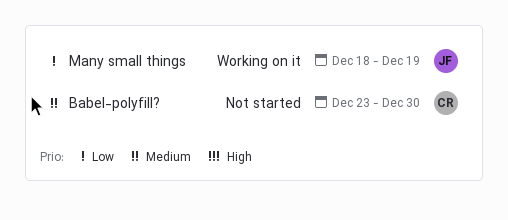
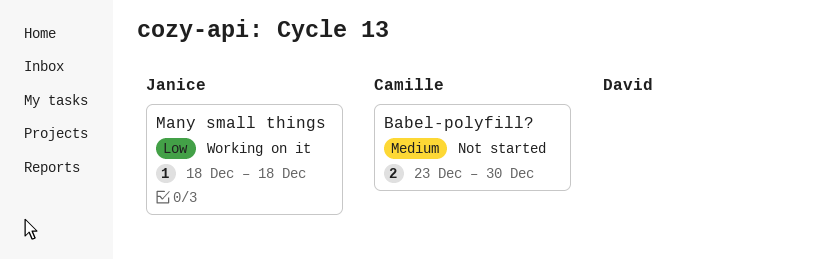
Many small things, due: Dec 19 -> Dec 18

